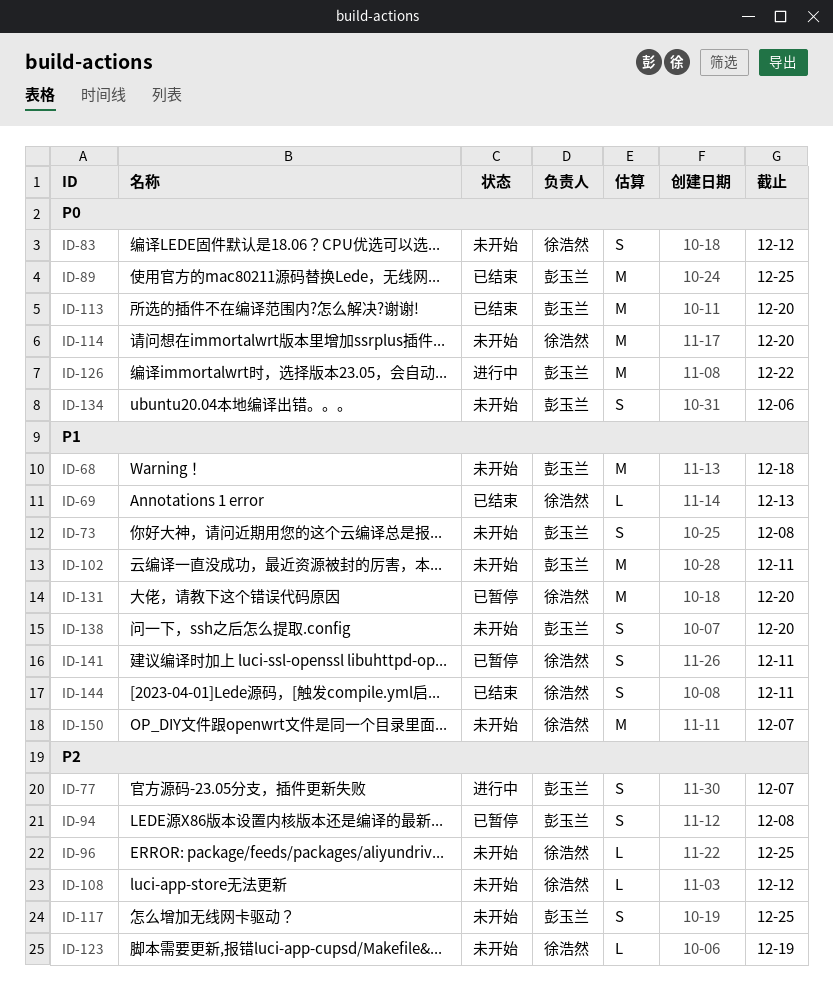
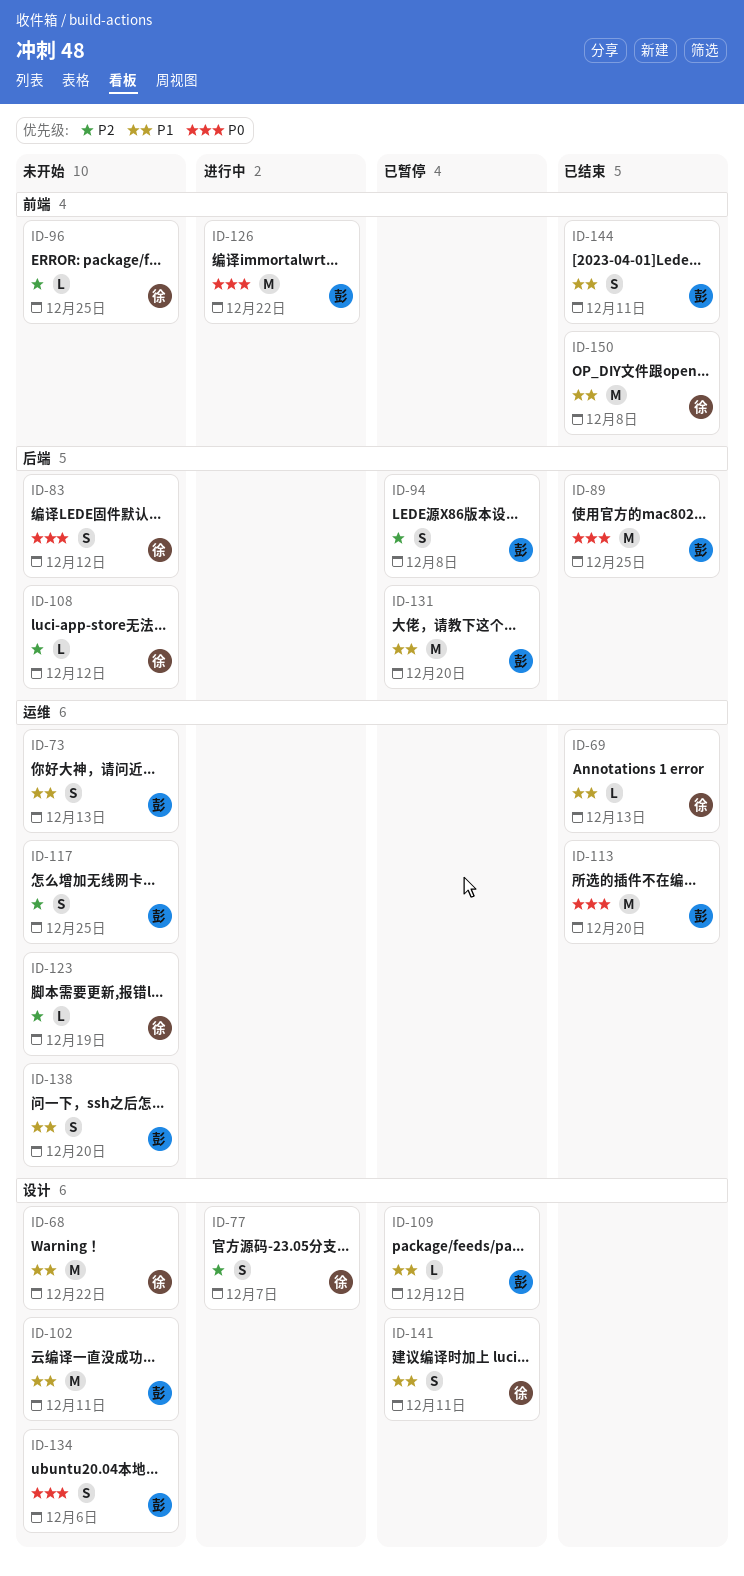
ID-68, owner: 彭玉兰 -> 徐浩然
ID-68, due: Dec 18 -> Dec 22
ID-73, due: Dec 8 -> Dec 13
ID-77, owner: 彭玉兰 -> 徐浩然
ID-109: none -> present
ID-114: present -> none
ID-131, owner: 徐浩然 -> 彭玉兰
ID-144, owner: 徐浩然 -> 彭玉兰
ID-150, status: 未开始 -> 已结束
ID-150, due: Dec 7 -> Dec 8

